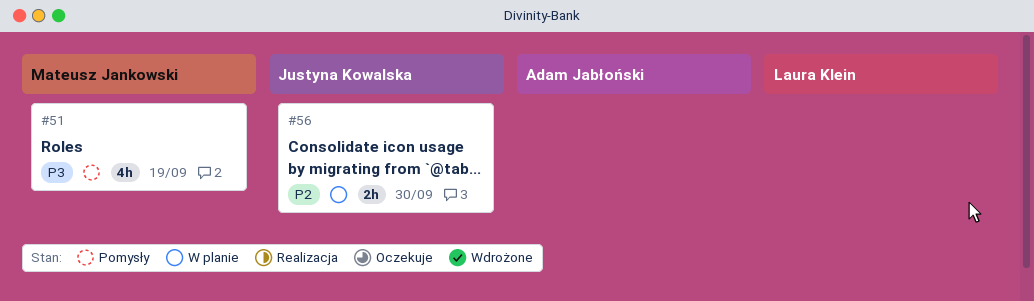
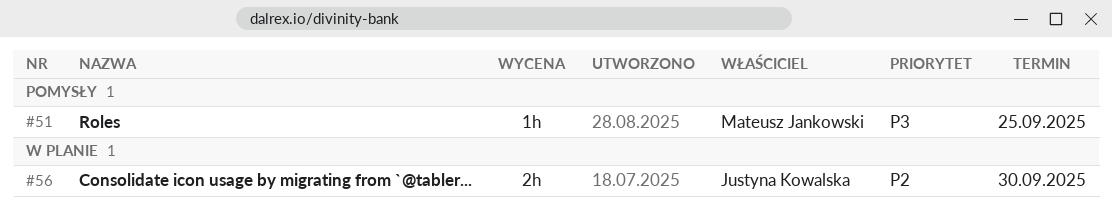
#51, estimate: 4h -> 1h
#51, due: Sep 19 -> Sep 25

